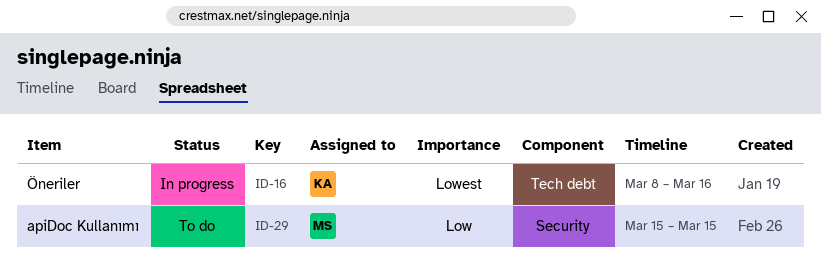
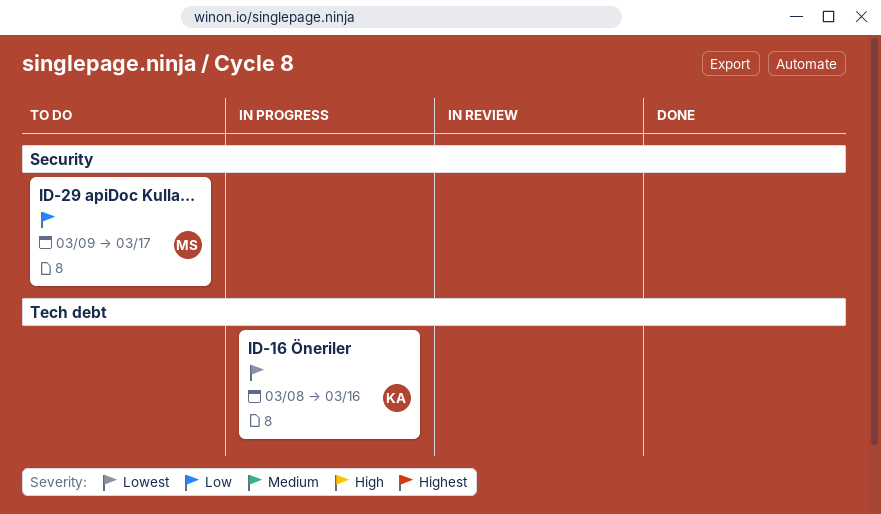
ID-29, start: Mar 15 -> Mar 9
ID-29, due: Mar 15 -> Mar 17

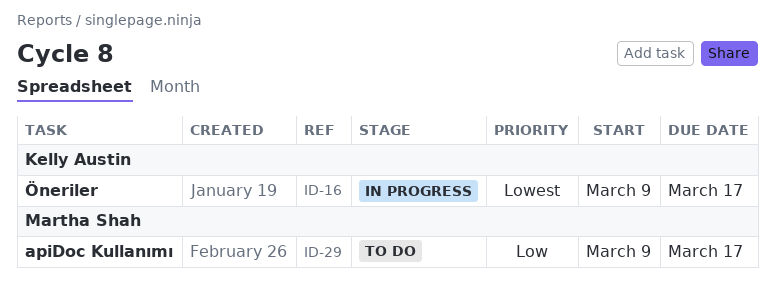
ID-16, start: Mar 8 -> Mar 9
ID-16, due: Mar 16 -> Mar 17

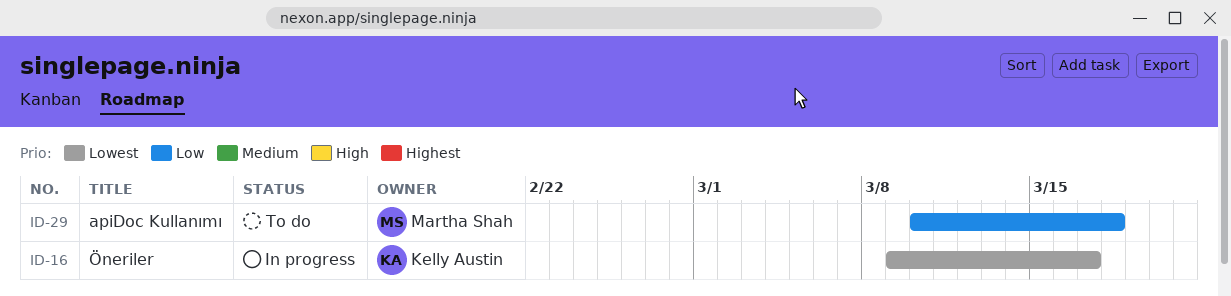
ID-29, start: Mar 9 -> Mar 10
ID-29, due: Mar 17 -> Mar 18

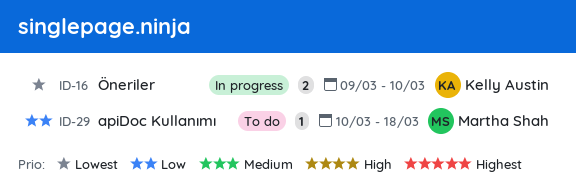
ID-16, due: Mar 17 -> Mar 10

